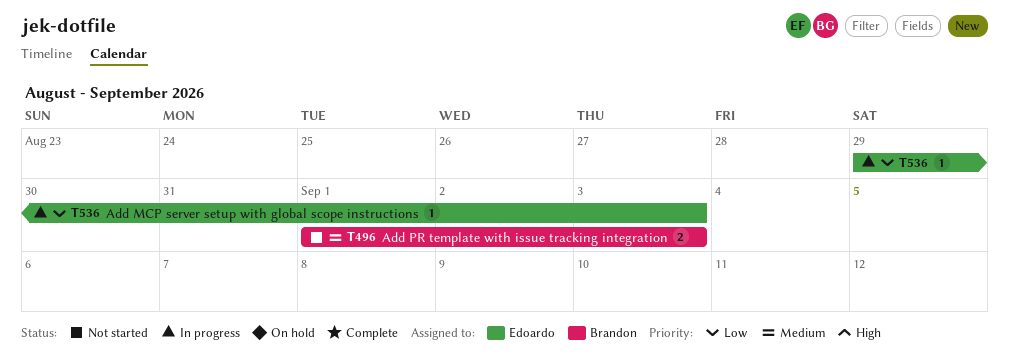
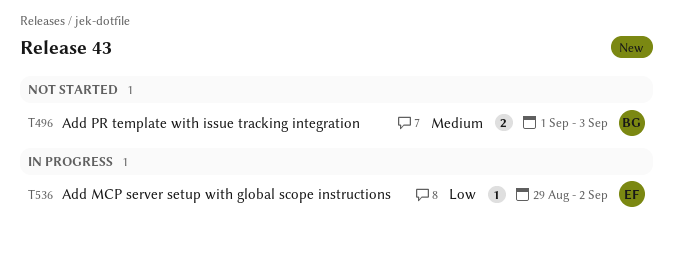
T536, due: Sep 3 -> Sep 2

